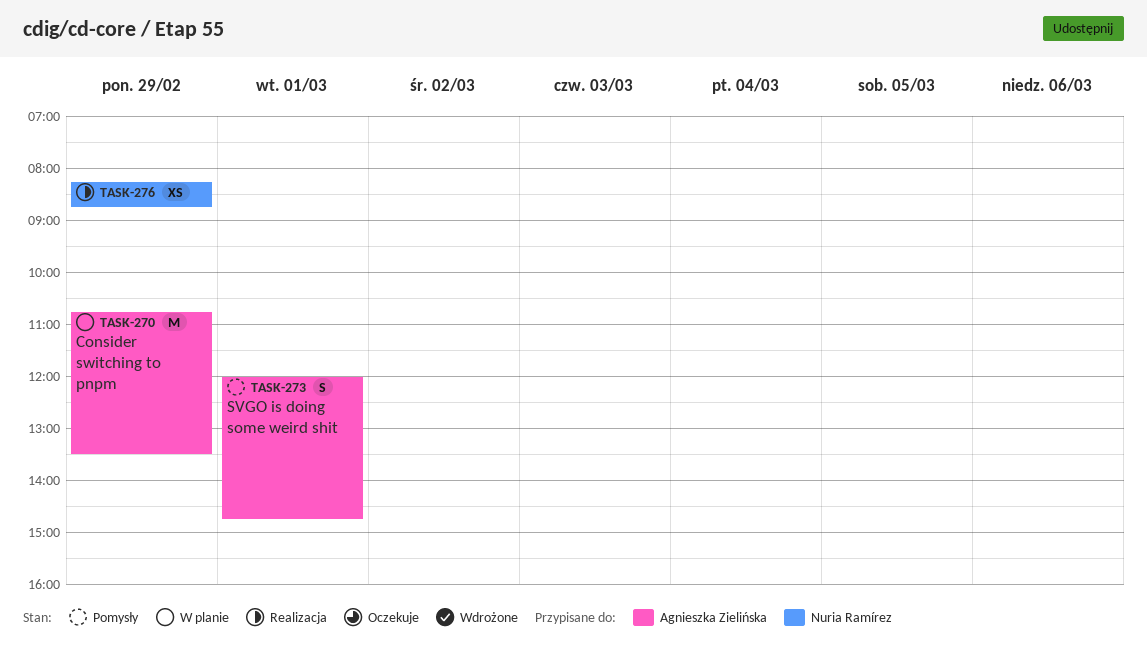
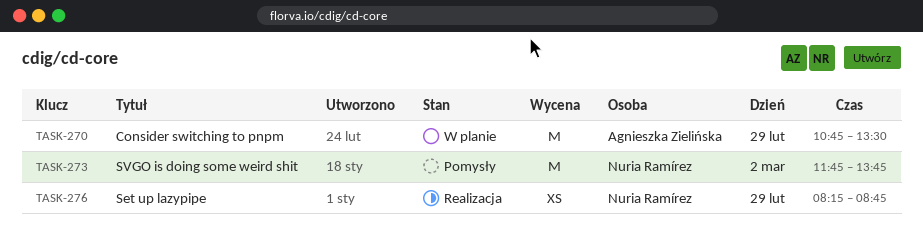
TASK-273, owner: Agnieszka Zielińska -> Nuria Ramírez
TASK-273, estimate: S -> M
TASK-273, day: Mar 1 -> Mar 2
TASK-273, begins: 12:00 -> 11:45
TASK-273, ends: 14:45 -> 13:45

